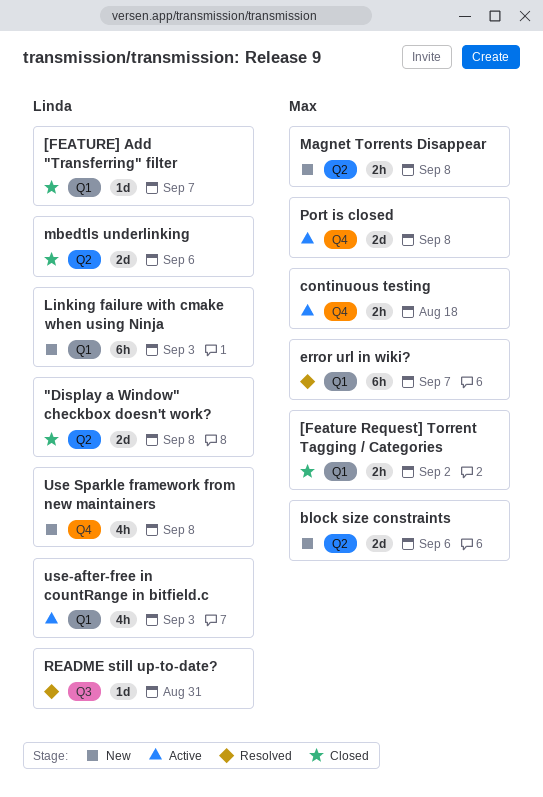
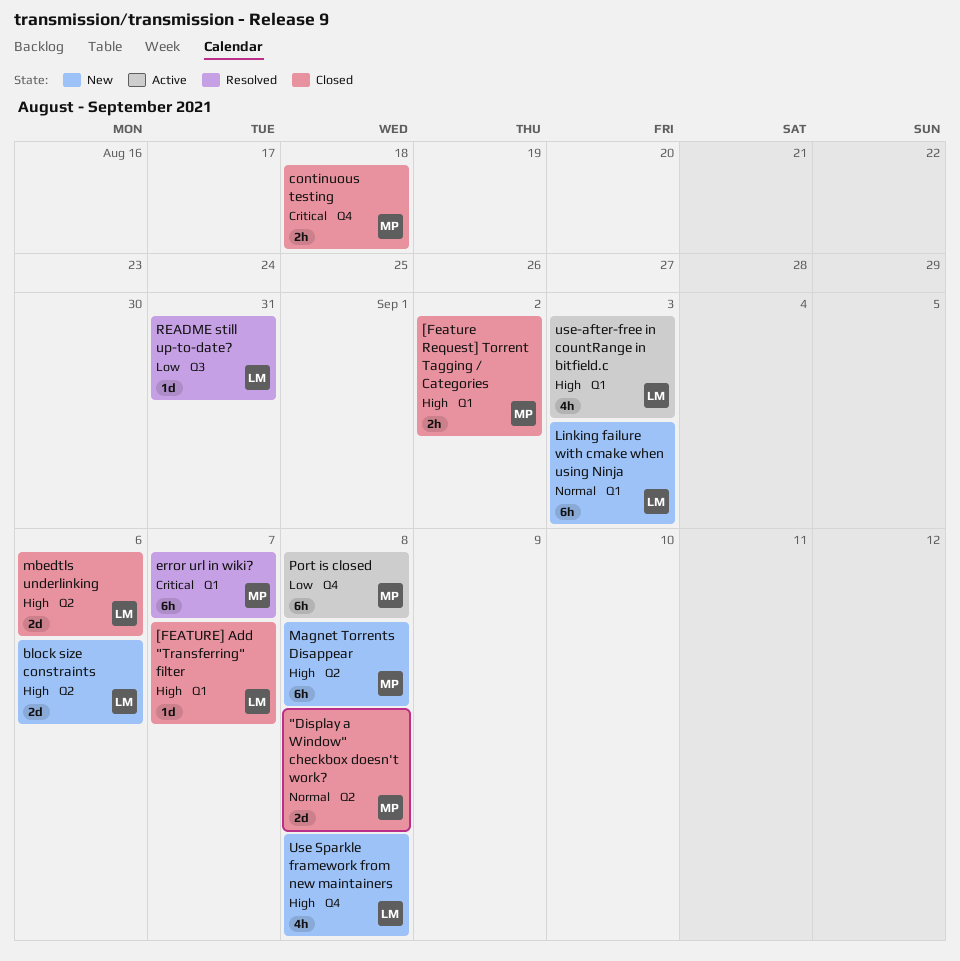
"Display a Window" checkbox doesn't work?, owner: Linda -> Max
block size constraints, owner: Max -> Linda
continuous testing, status: Active -> Closed
Magnet Torrents Disappear, estimate: 2h -> 6h
Port is closed, estimate: 2d -> 6h

